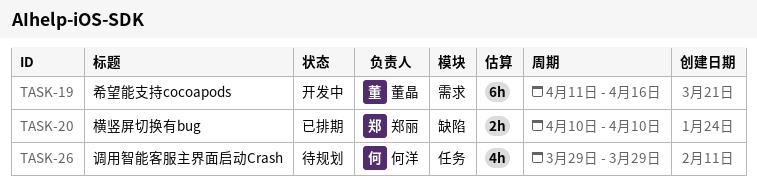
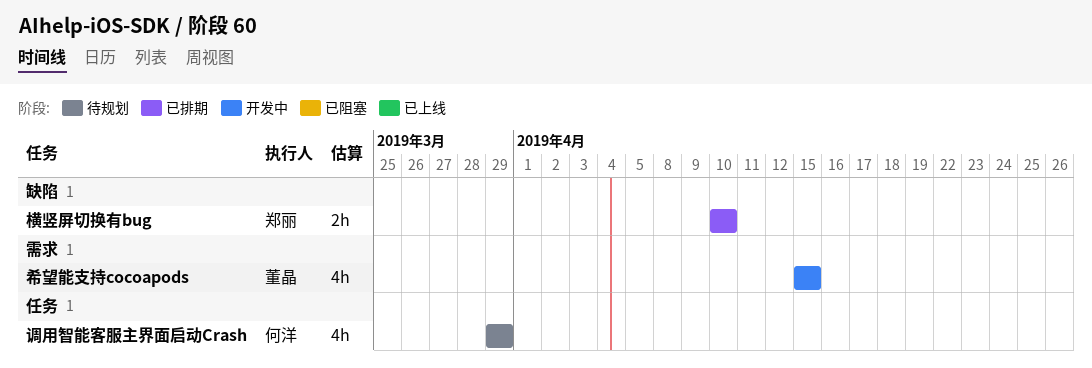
希望能支持cocoapods, estimate: 6h -> 4h
希望能支持cocoapods, start: Apr 11 -> Apr 15
希望能支持cocoapods, due: Apr 16 -> Apr 15

